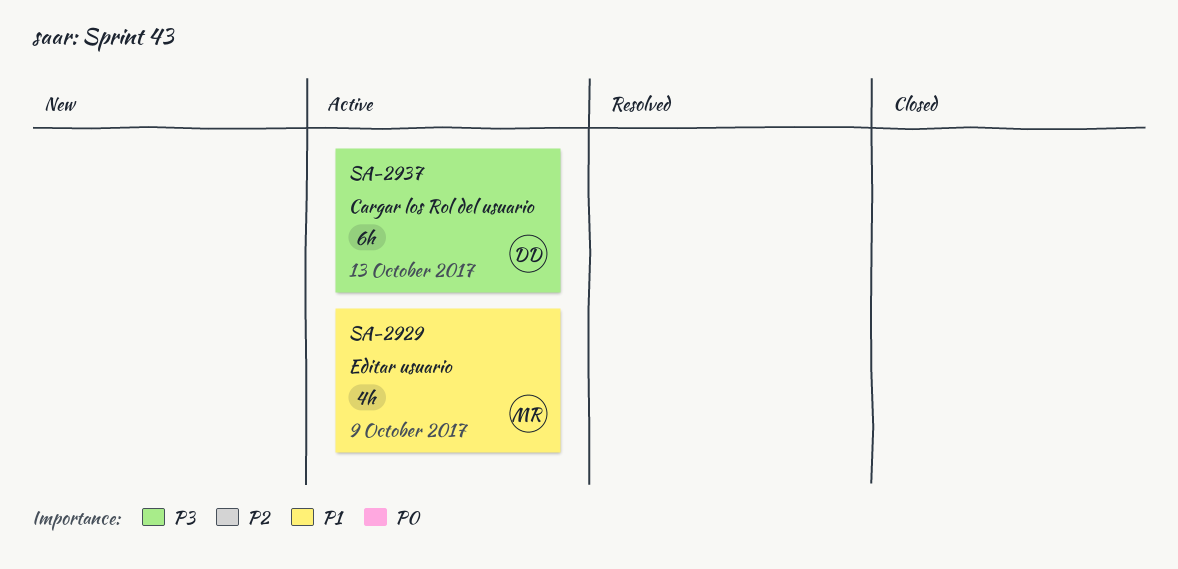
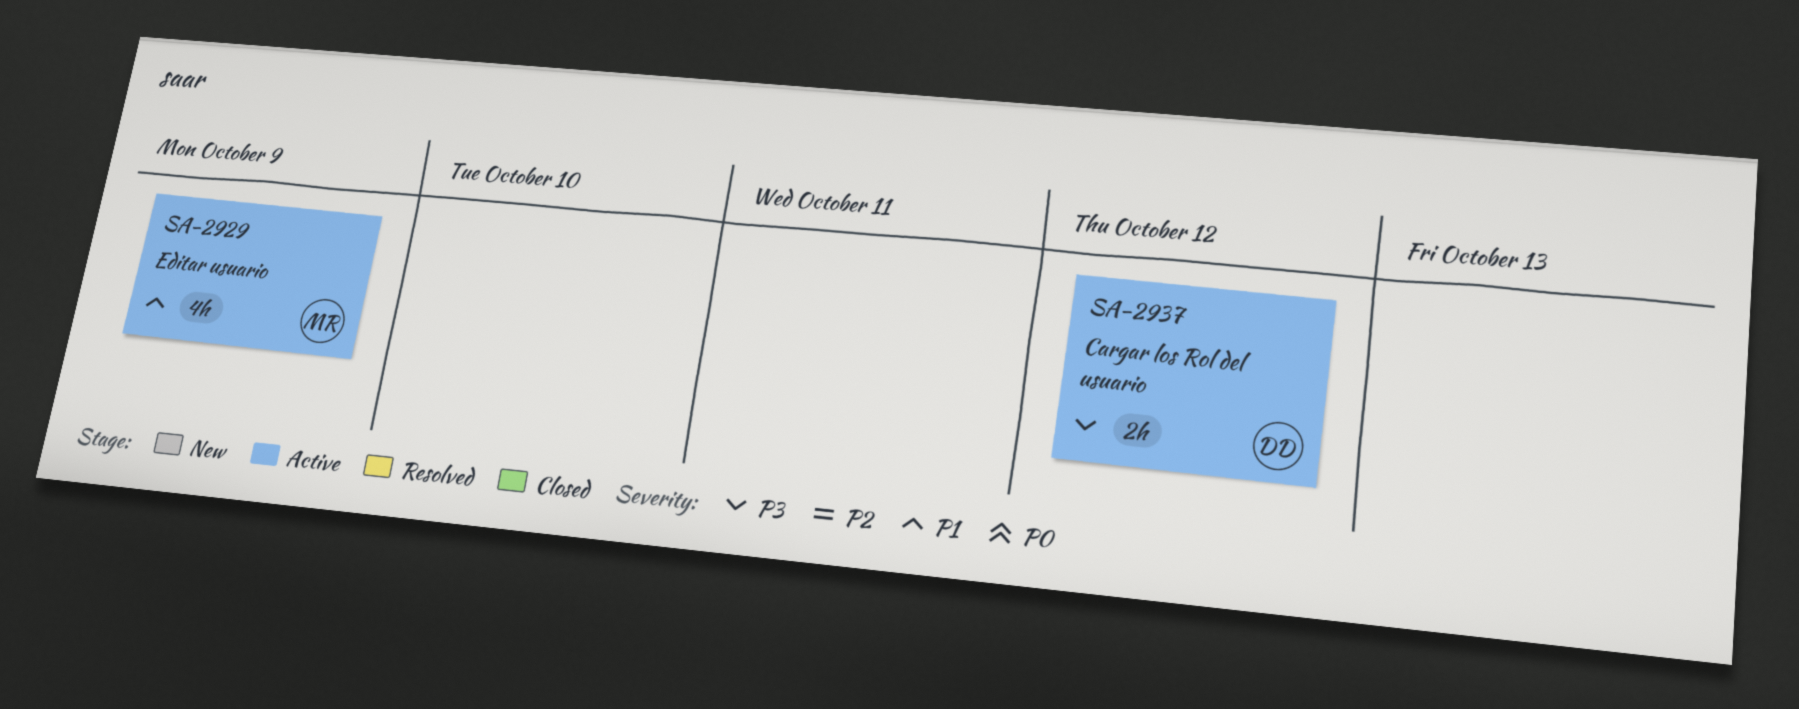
SA-2937, estimate: 6h -> 2h
SA-2937, due: Oct 13 -> Oct 12

